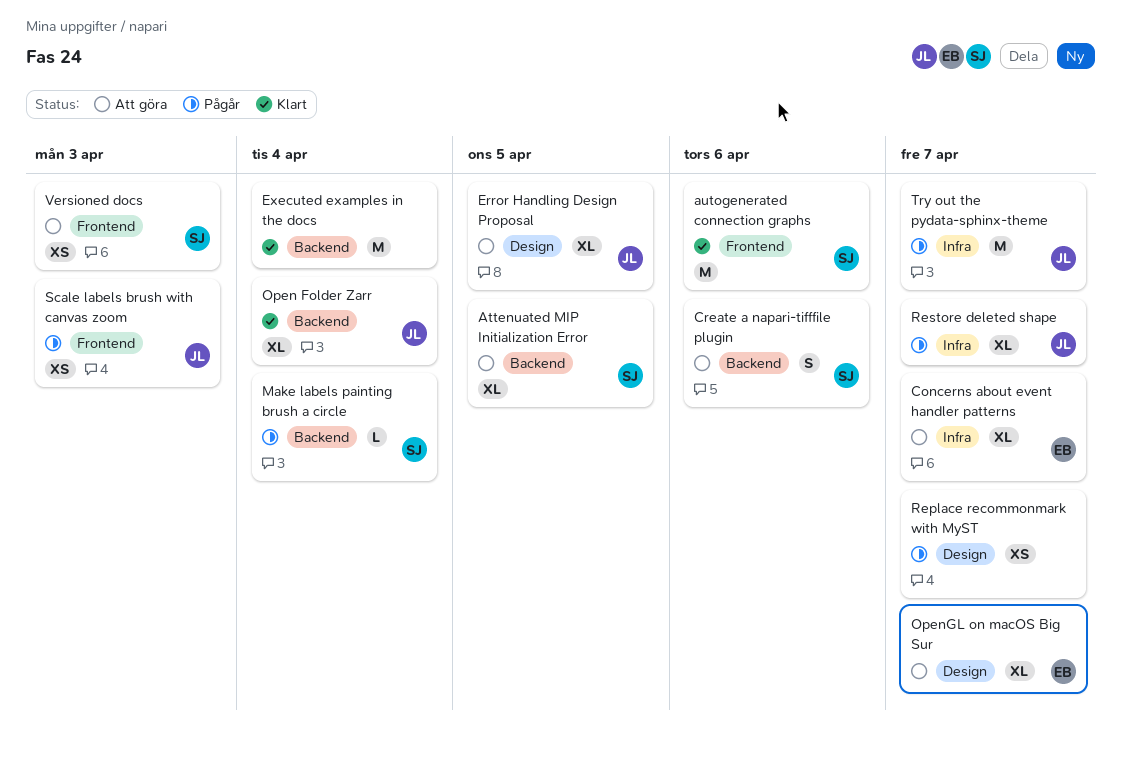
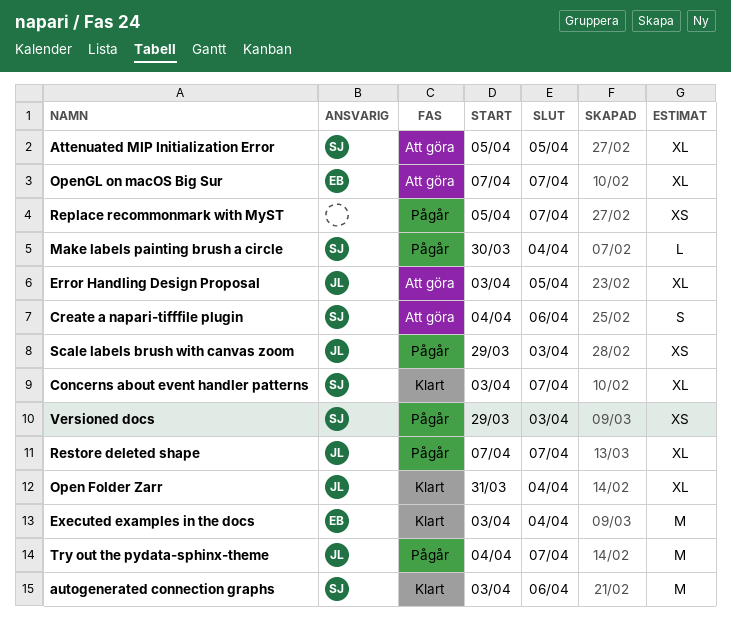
Concerns about event handler patterns, status: Att göra -> Klart
Concerns about event handler patterns, owner: EB -> SJ
Executed examples in the docs, owner: none -> EB
Versioned docs, status: Att göra -> Pågår

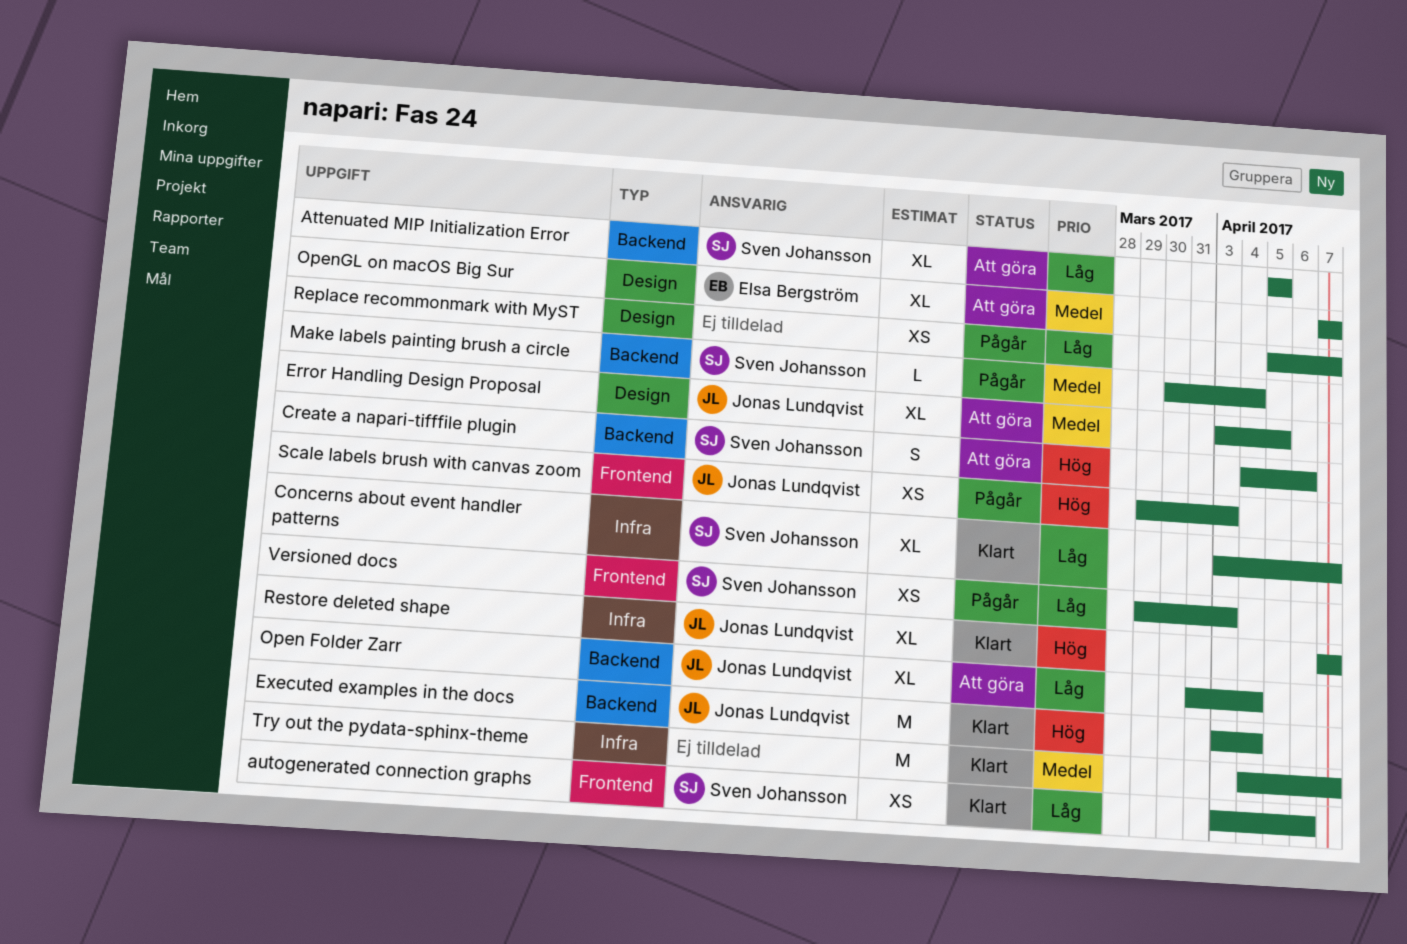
autogenerated connection graphs, estimate: M -> XS
Executed examples in the docs, owner: Elsa Bergström -> Jonas Lundqvist
Open Folder Zarr, status: Klart -> Att göra
Restore deleted shape, status: Pågår -> Klart
Try out the pydata-sphinx-theme, status: Pågår -> Klart
Try out the pydata-sphinx-theme, owner: Jonas Lundqvist -> none

